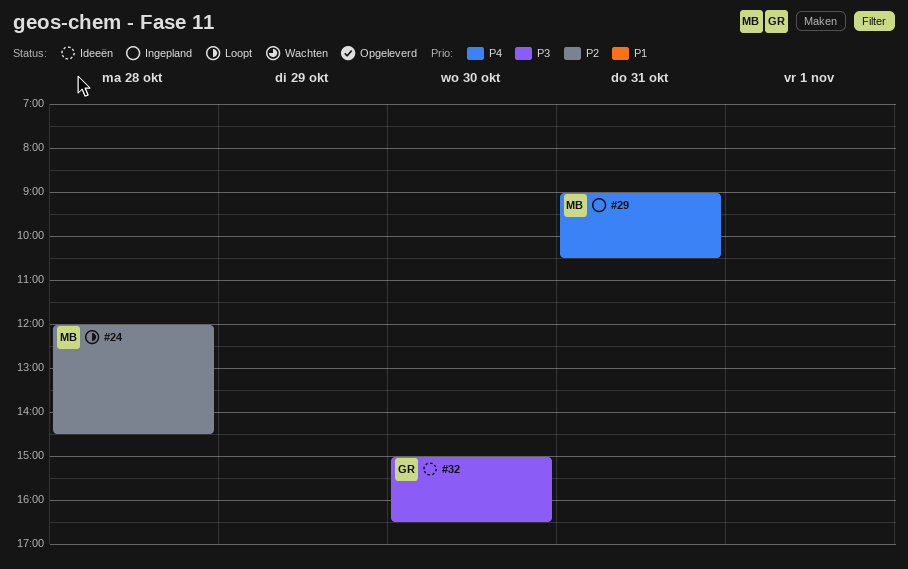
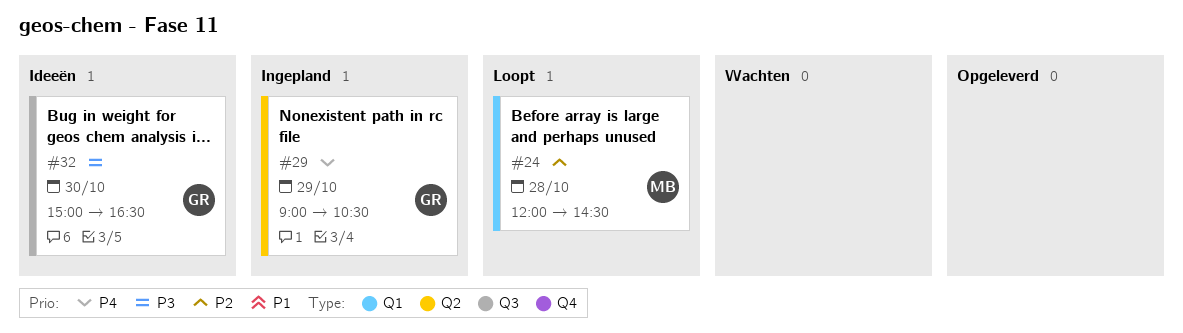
#29, owner: MB -> GR
#29, day: Oct 31 -> Oct 29

